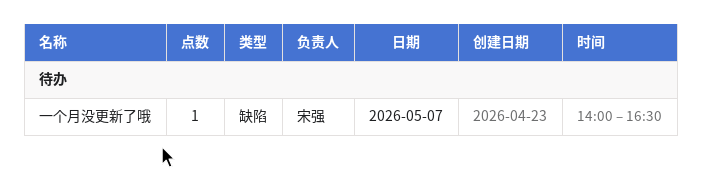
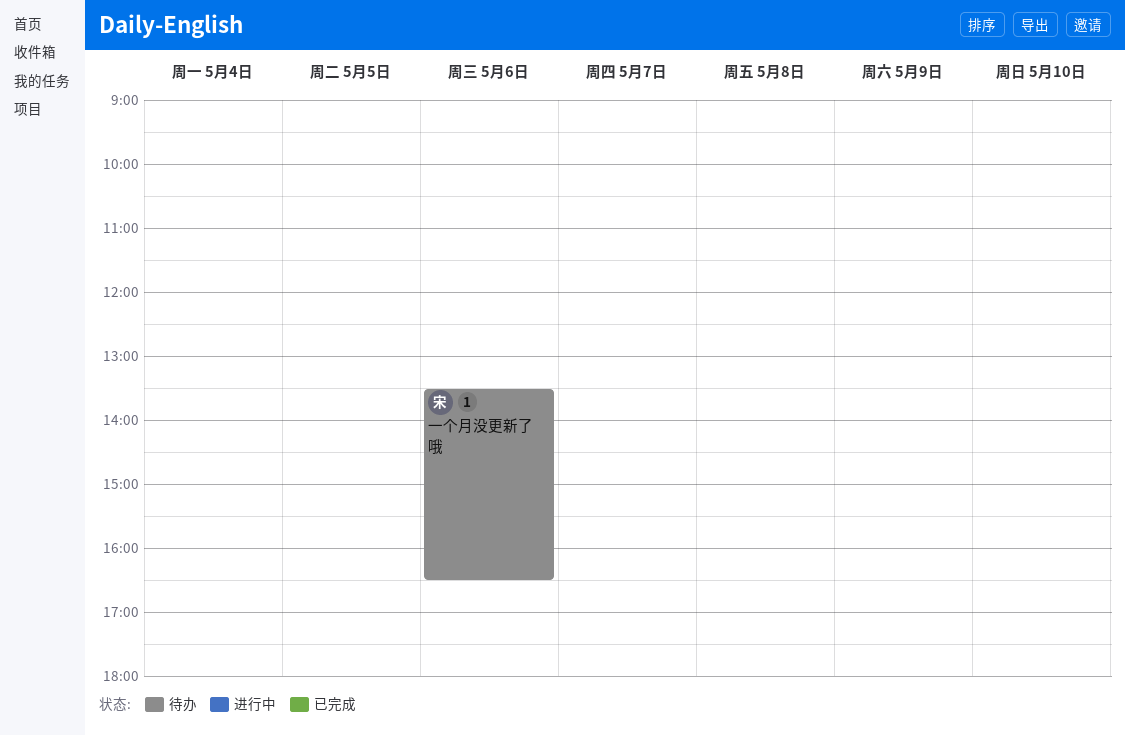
一个月没更新了哦, day: May 7 -> May 6
一个月没更新了哦, begins: 14:00 -> 13:30

